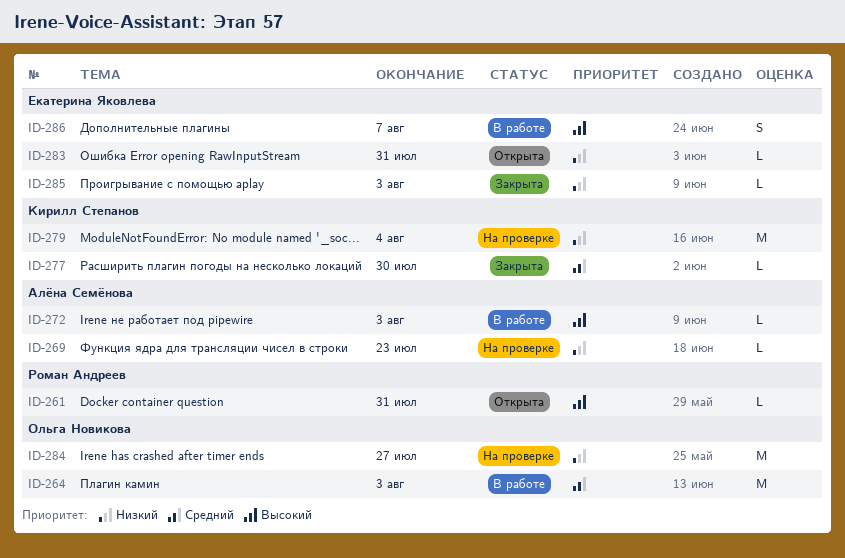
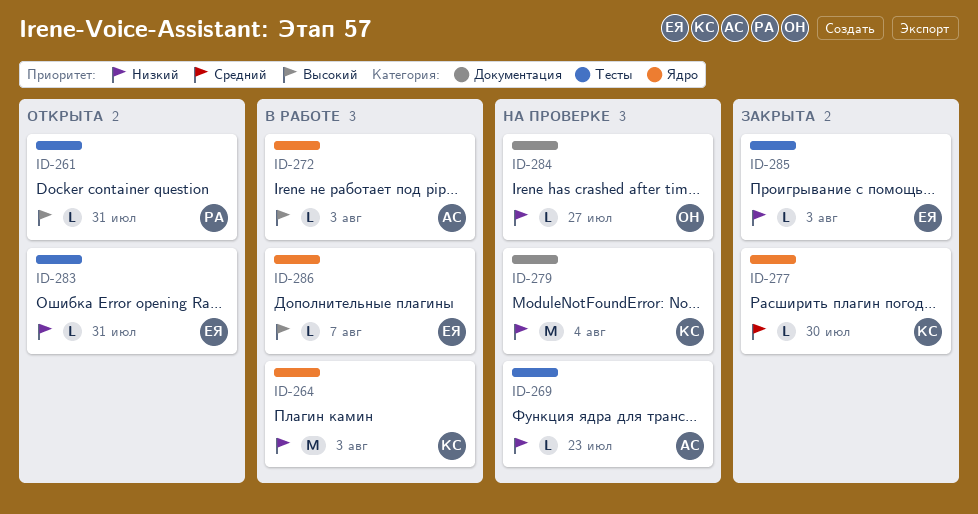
ID-264, owner: Ольга Новикова -> Кирилл Степанов
ID-264, priority: Средний -> Низкий
ID-284, estimate: M -> L
ID-286, estimate: S -> L

